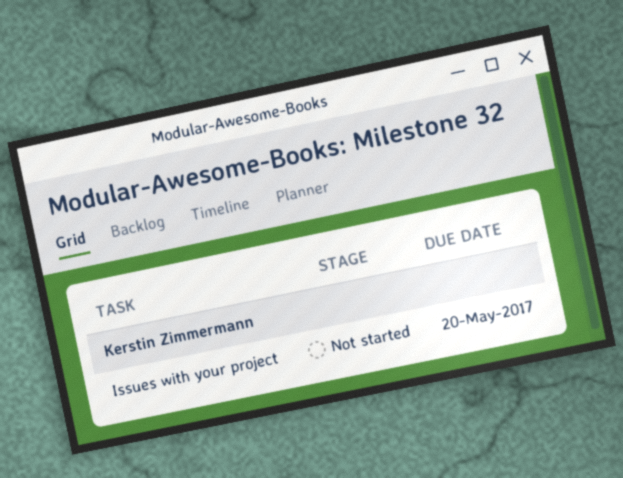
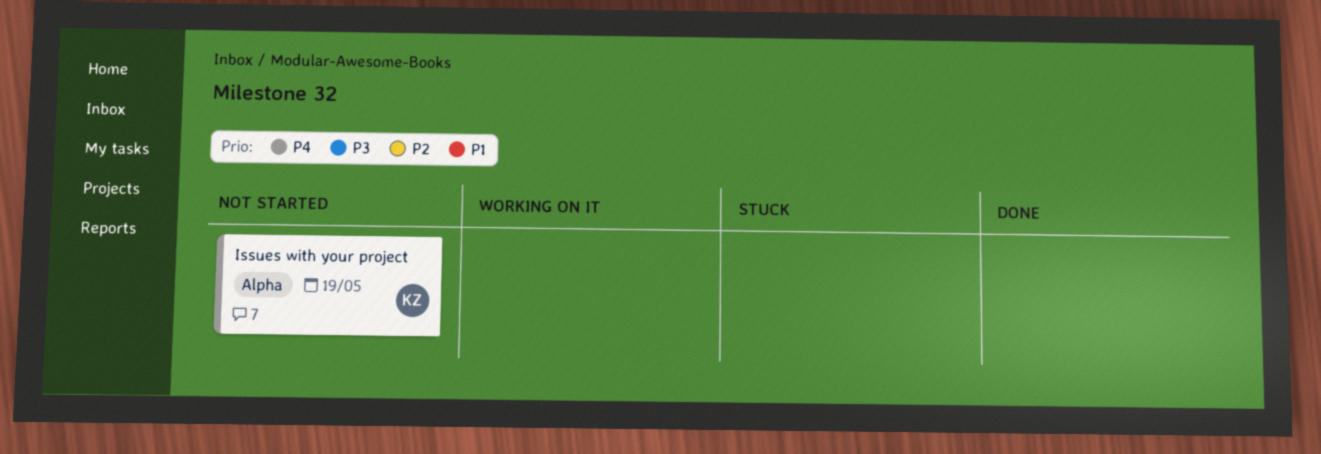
Issues with your project, due: May 20 -> May 19

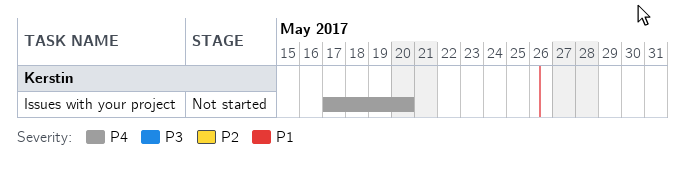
Issues with your project, due: May 19 -> May 20

